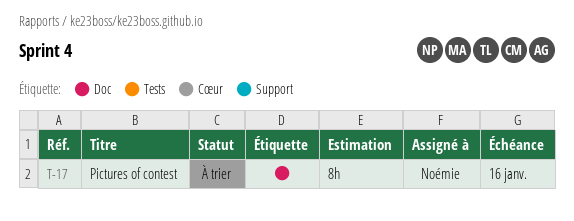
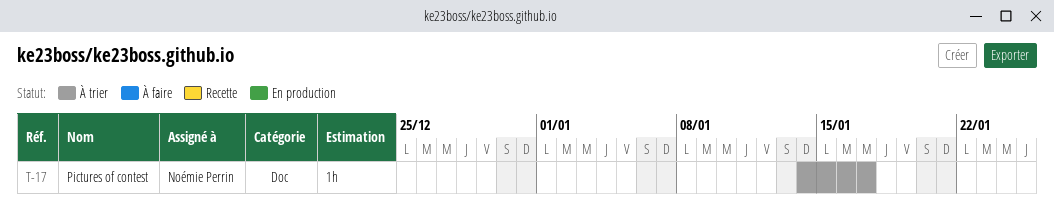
T-17, estimate: 8h -> 1h
T-17, due: Jan 16 -> Jan 17

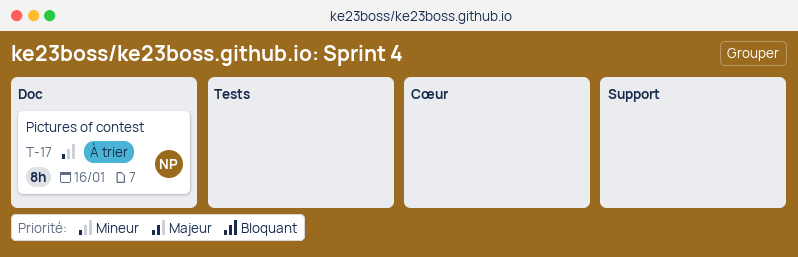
T-17, estimate: 1h -> 8h
T-17, due: Jan 17 -> Jan 16

